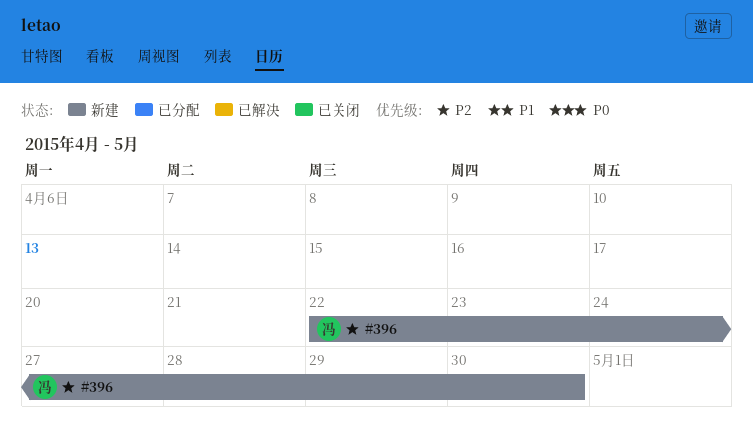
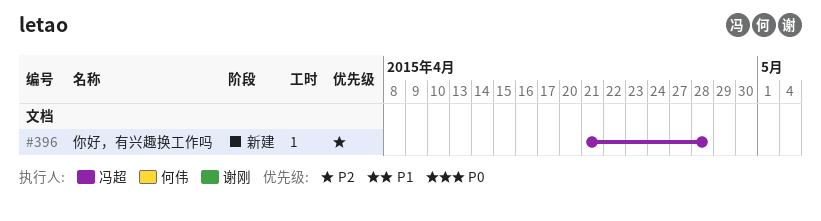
#396, start: Apr 22 -> Apr 21
#396, due: Apr 30 -> Apr 28

